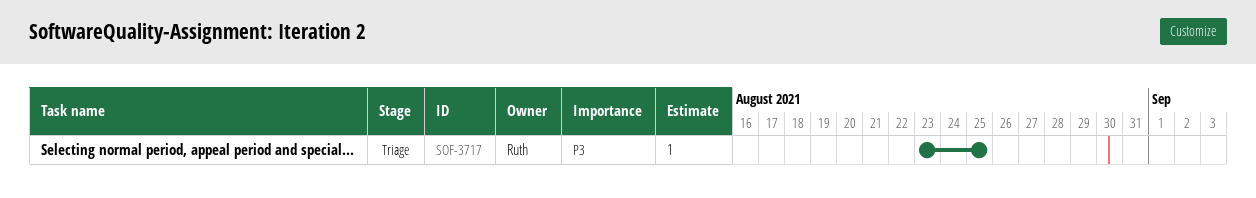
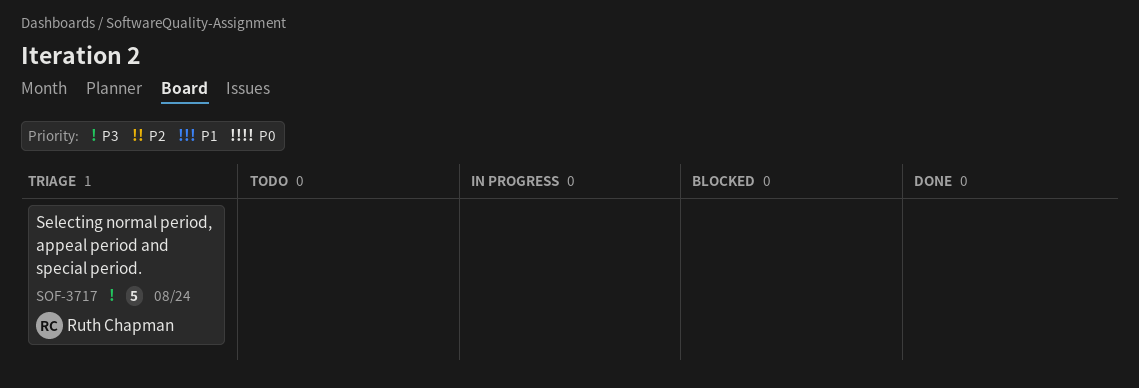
SOF-3717, estimate: 1 -> 5
SOF-3717, due: Aug 25 -> Aug 24

